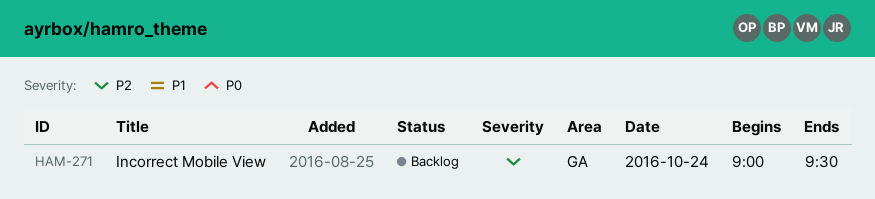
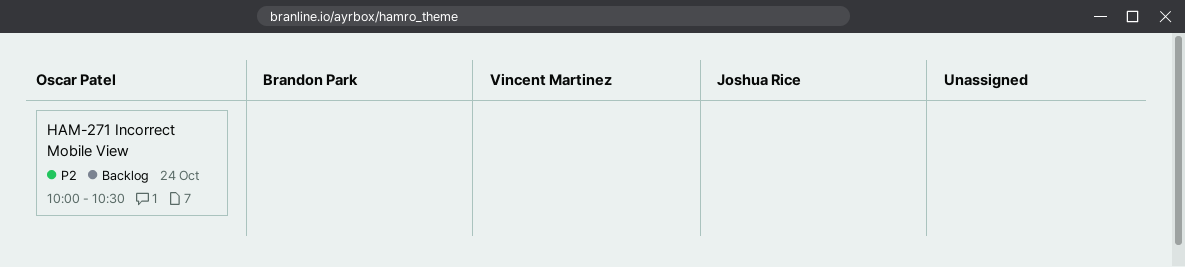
HAM-271, begins: 09:00 -> 10:00
HAM-271, ends: 09:30 -> 10:30

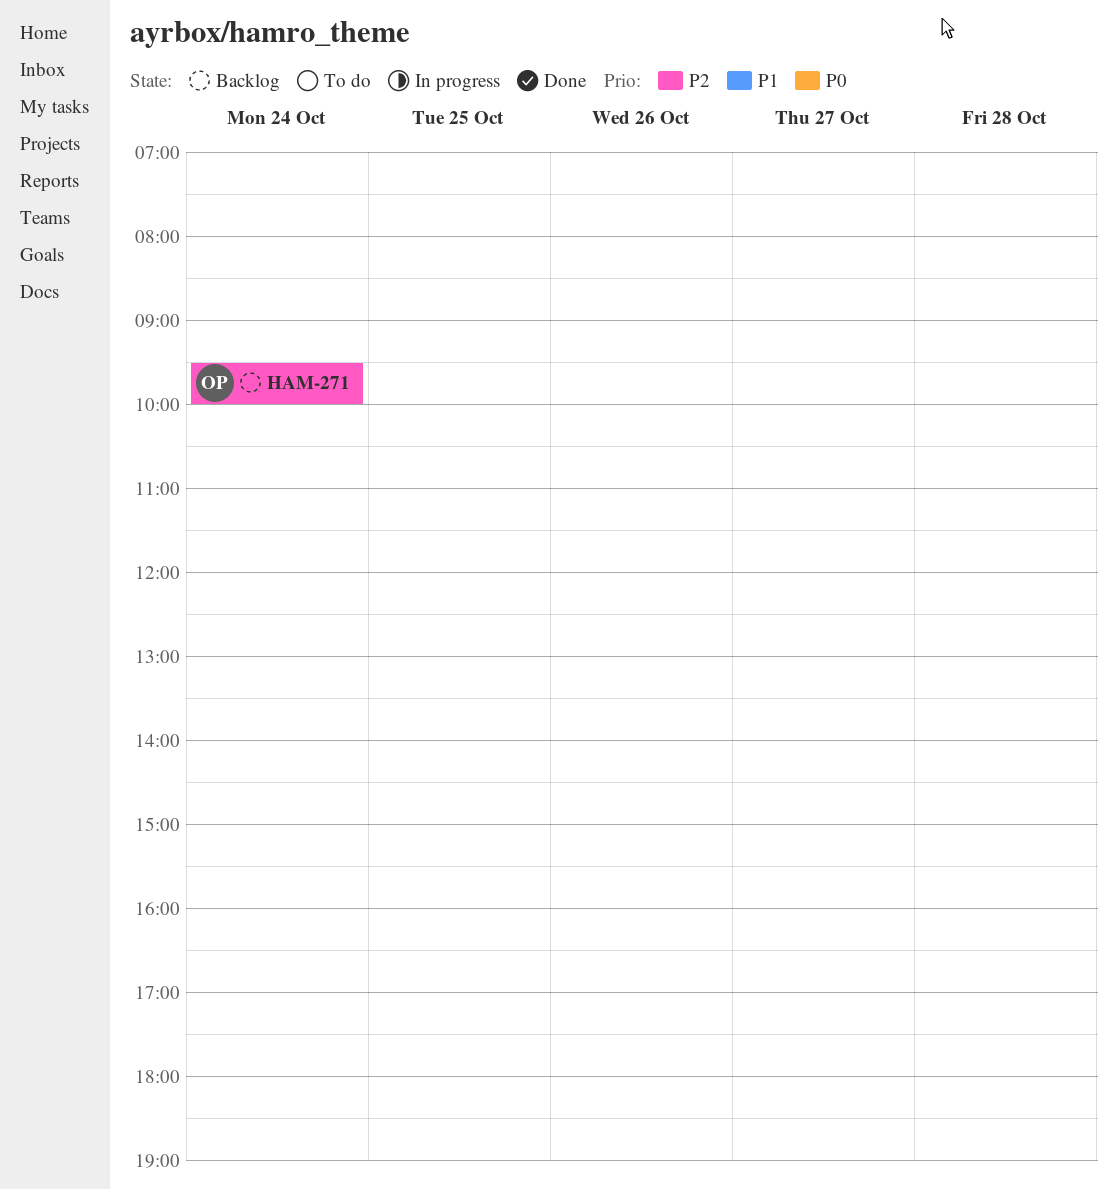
HAM-271, begins: 10:00 -> 09:30
HAM-271, ends: 10:30 -> 10:00

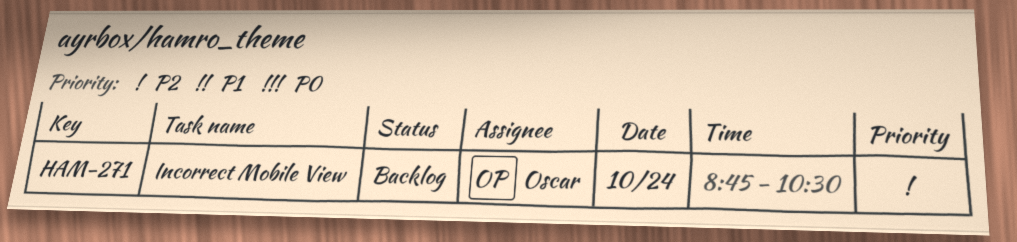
HAM-271, begins: 09:30 -> 08:45
HAM-271, ends: 10:00 -> 10:30

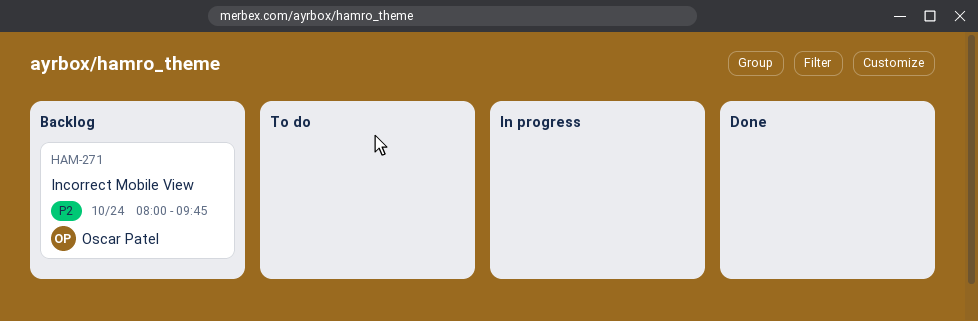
HAM-271, begins: 08:45 -> 08:00
HAM-271, ends: 10:30 -> 09:45

